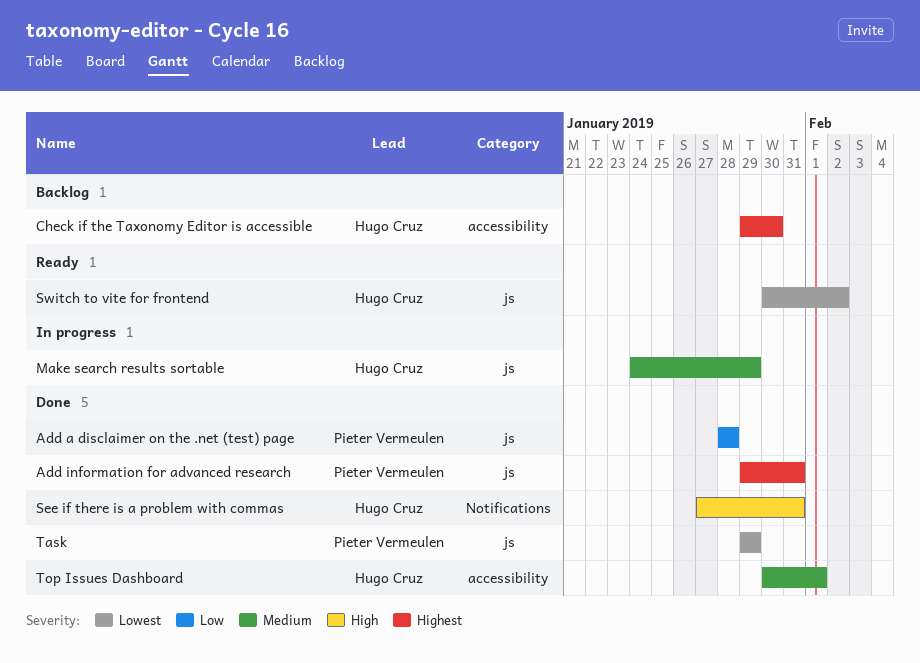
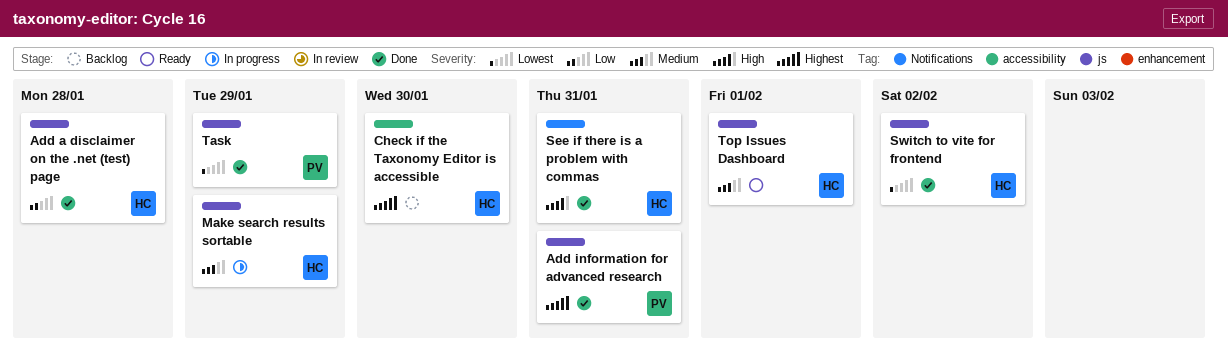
Add a disclaimer on the .net (test) page, owner: Pieter Vermeulen -> Hugo Cruz
Switch to vite for frontend, status: Ready -> Done
Top Issues Dashboard, status: Done -> Ready
Top Issues Dashboard, label: accessibility -> js

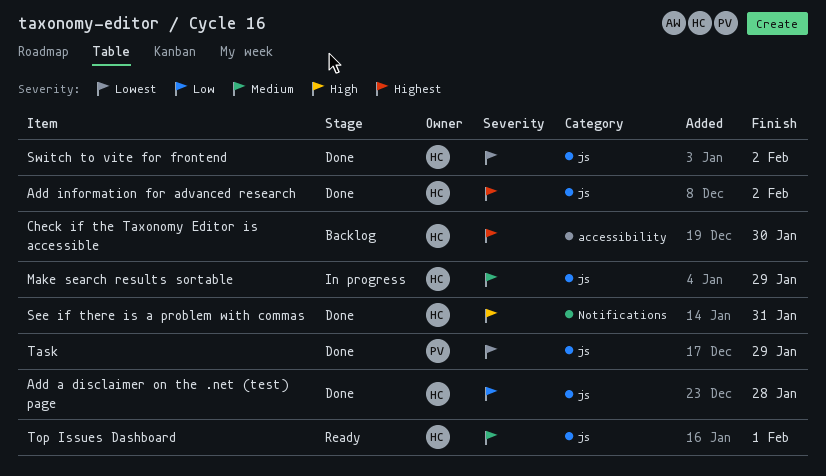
Add information for advanced research, owner: PV -> HC
Add information for advanced research, due: Jan 31 -> Feb 2

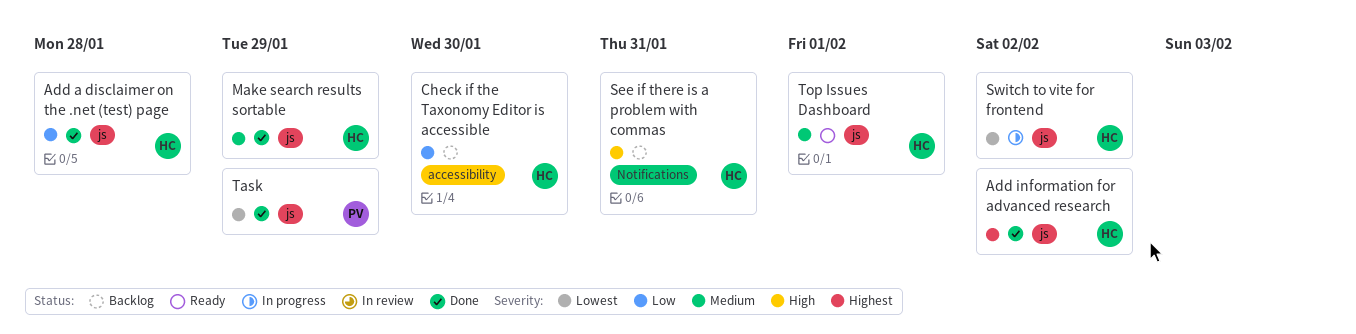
Check if the Taxonomy Editor is accessible, priority: Highest -> Low
Make search results sortable, status: In progress -> Done
See if there is a problem with commas, status: Done -> Backlog
Switch to vite for frontend, status: Done -> In progress

